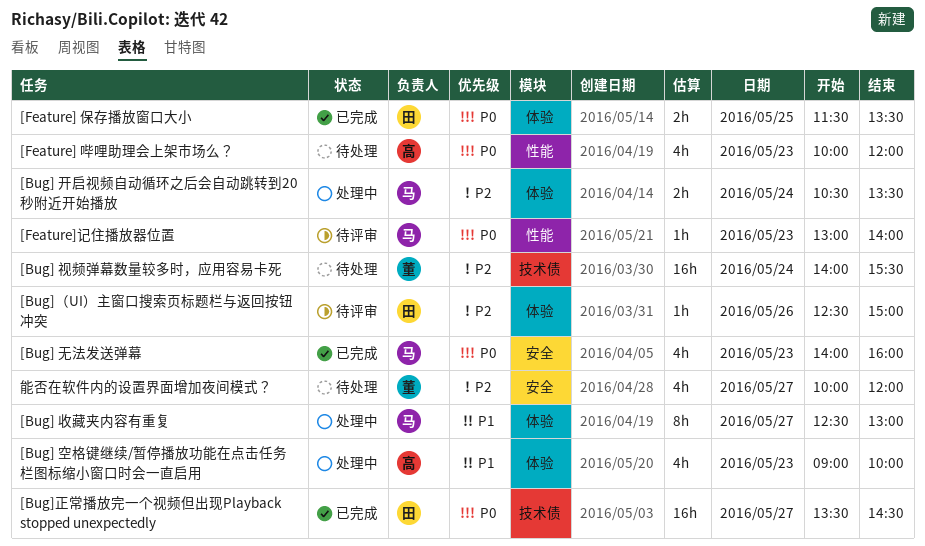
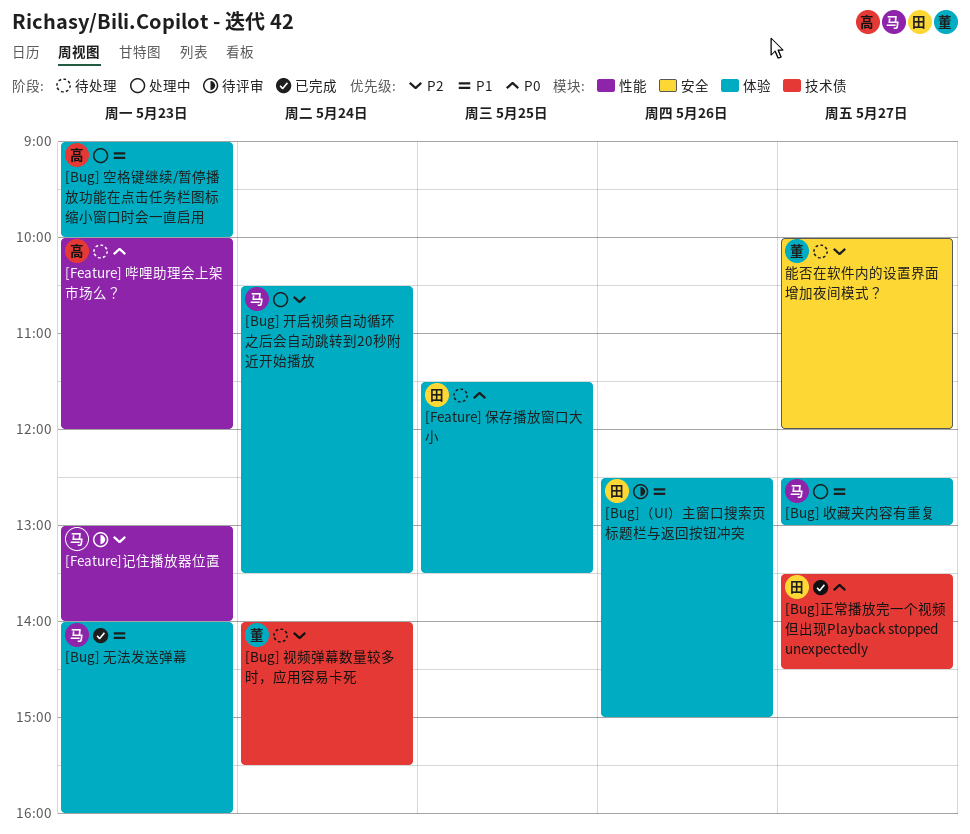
[Bug] 无法发送弹幕, priority: P0 -> P1
[Bug] 无法发送弹幕, label: 安全 -> 体验
[Bug]（UI）主窗口搜索页标题栏与返回按钮冲突, priority: P2 -> P1
[Feature] 保存播放窗口大小, status: 已完成 -> 待处理
[Feature]记住播放器位置, priority: P0 -> P2

